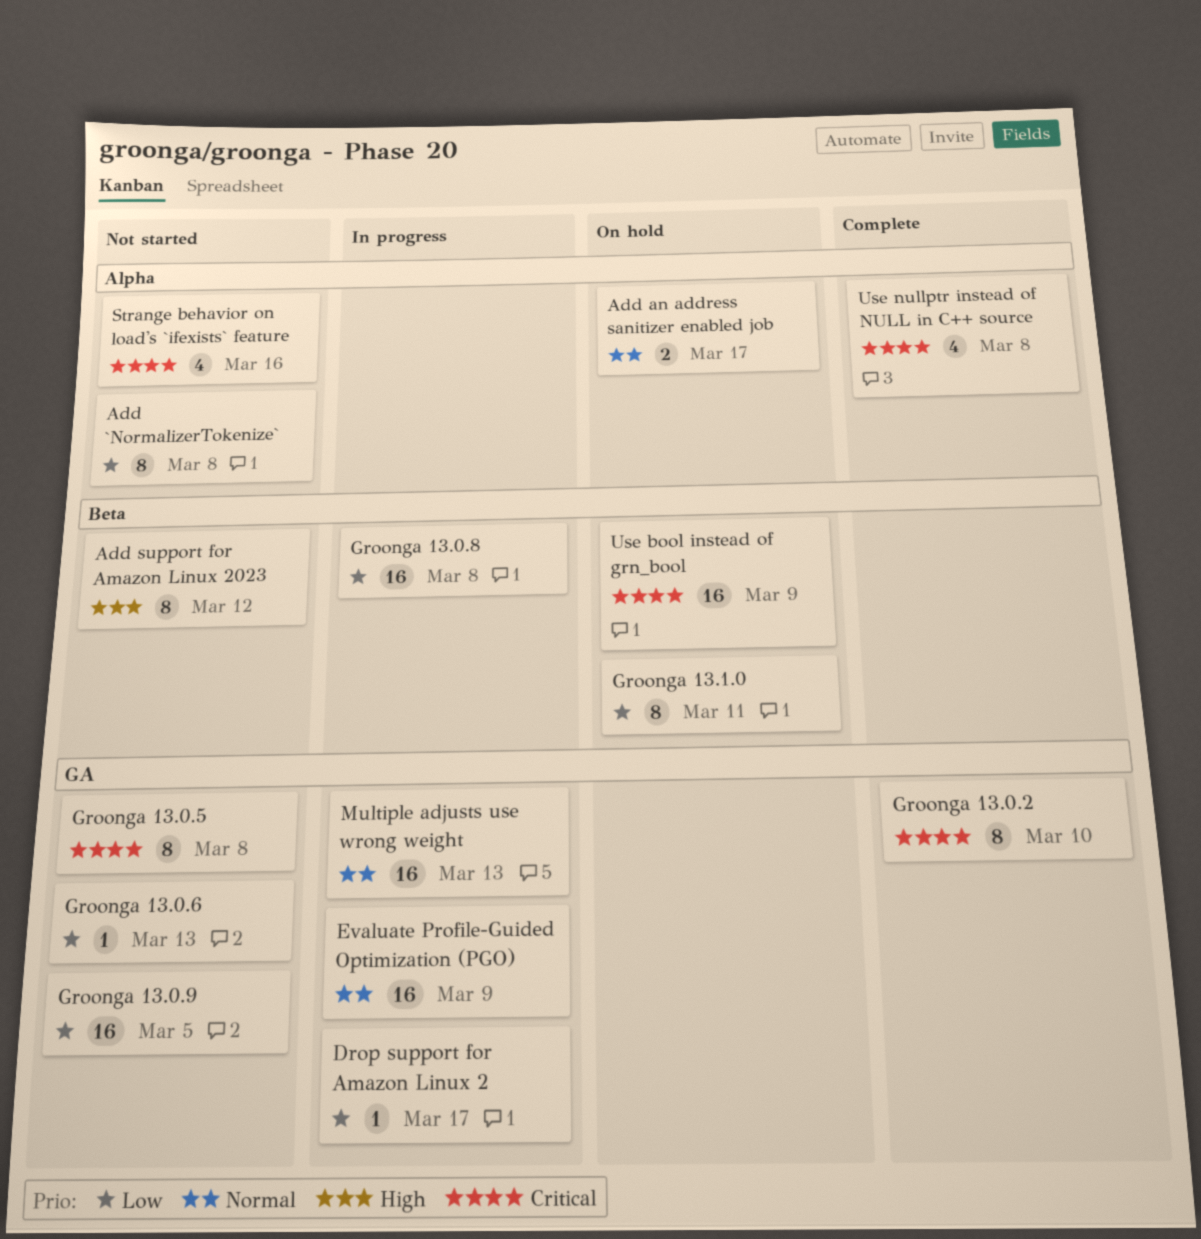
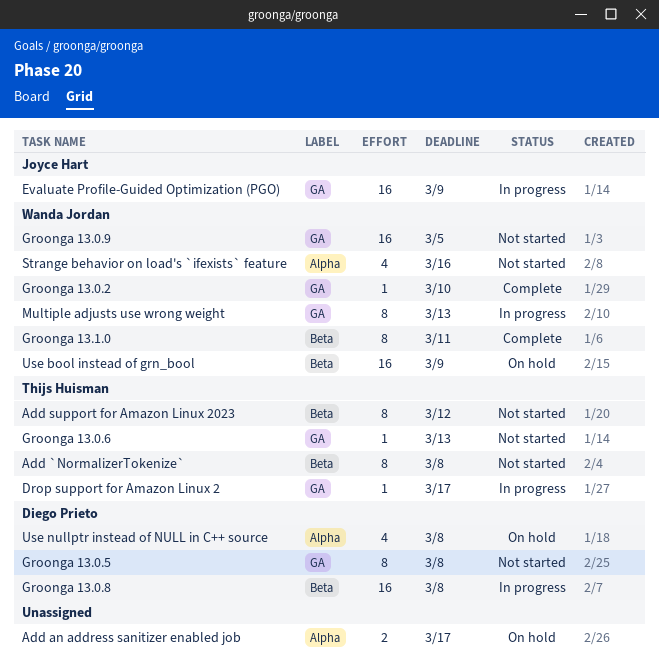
Add `NormalizerTokenize`, label: Alpha -> Beta
Groonga 13.0.2, estimate: 8 -> 1
Groonga 13.1.0, status: On hold -> Complete
Multiple adjusts use wrong weight, estimate: 16 -> 8
Use nullptr instead of NULL in C++ source, status: Complete -> On hold

